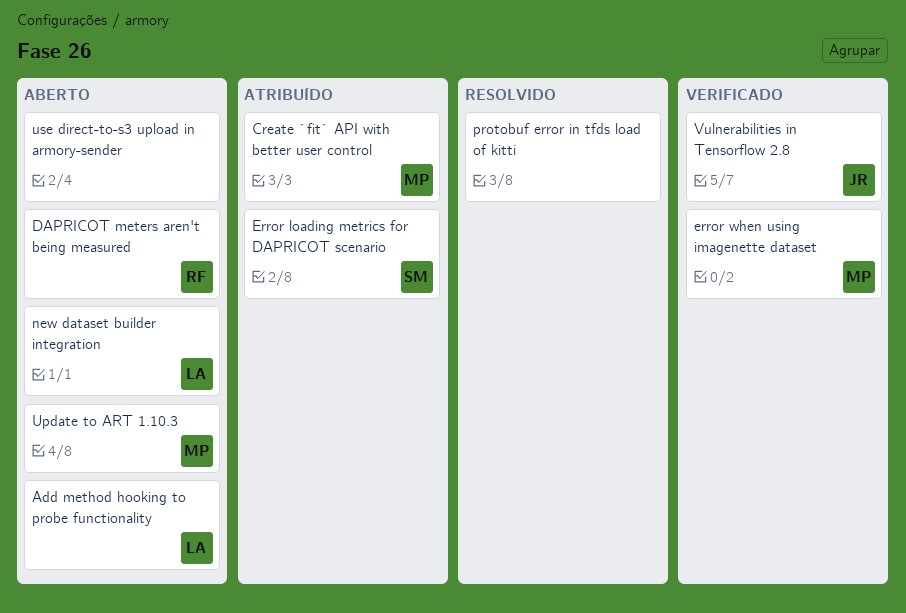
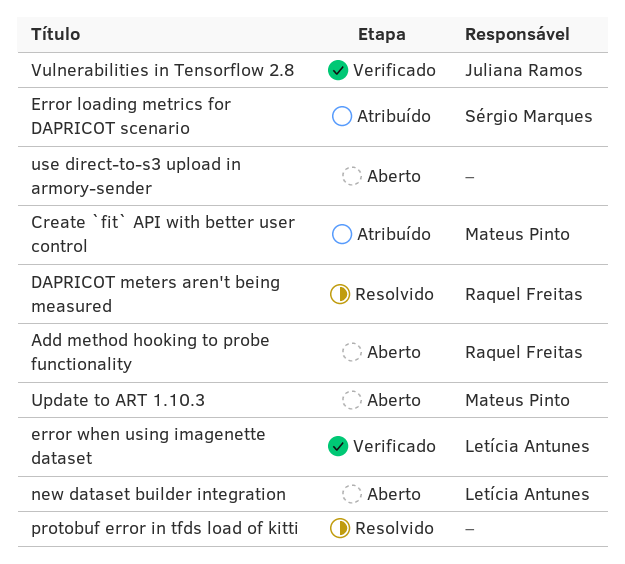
Add method hooking to probe functionality, owner: Letícia Antunes -> Raquel Freitas
DAPRICOT meters aren't being measured, status: Aberto -> Resolvido
error when using imagenette dataset, owner: Mateus Pinto -> Letícia Antunes

